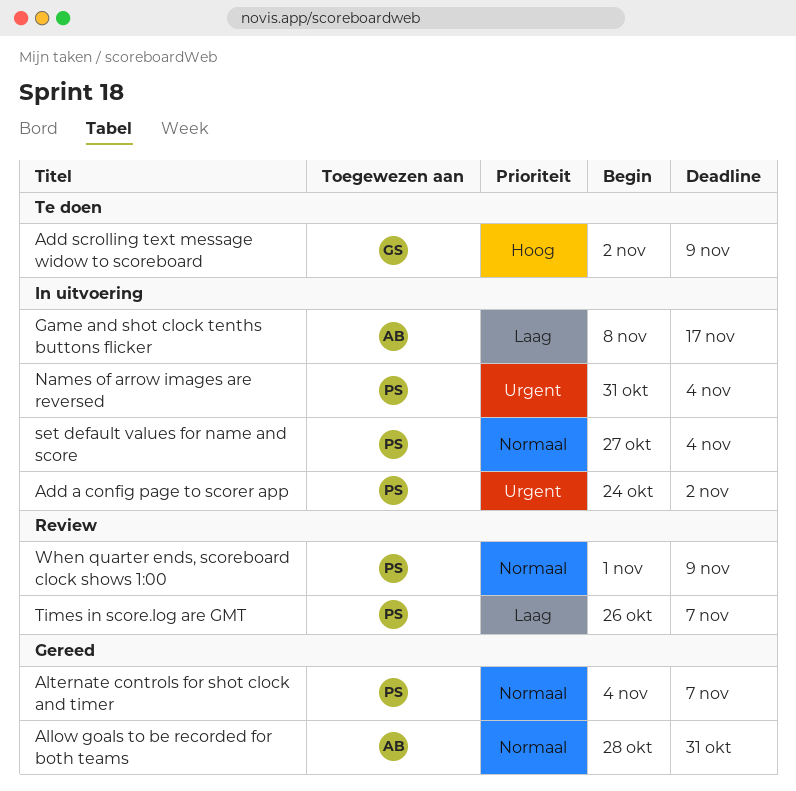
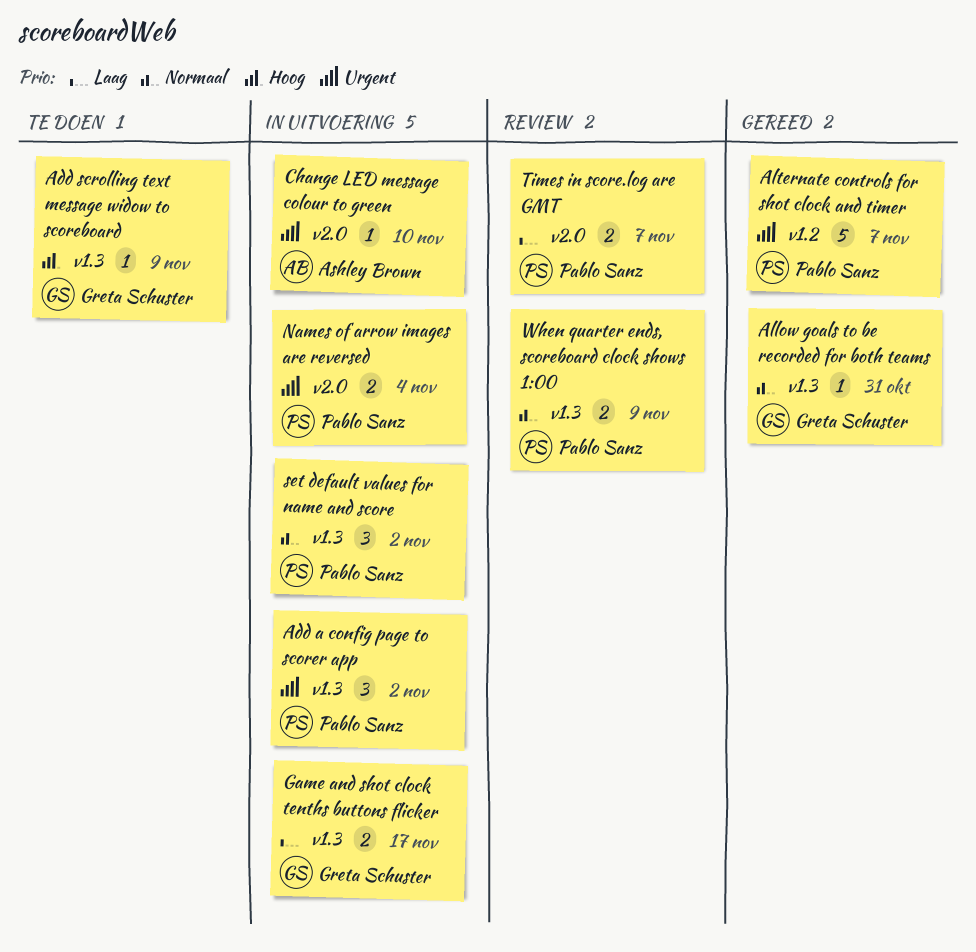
Allow goals to be recorded for both teams, owner: Ashley Brown -> Greta Schuster
Alternate controls for shot clock and timer, priority: Normaal -> Urgent
Change LED message colour to green: none -> present
Game and shot clock tenths buttons flicker, owner: Ashley Brown -> Greta Schuster
set default values for name and score, due: Nov 4 -> Nov 2

